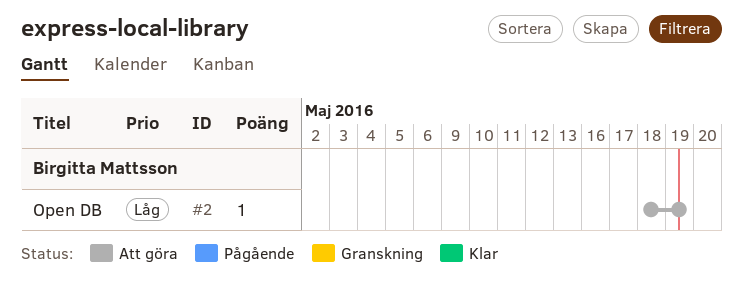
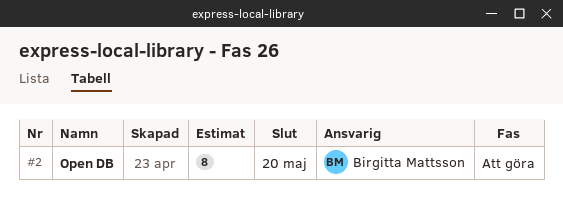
#2, estimate: 1 -> 8
#2, due: May 19 -> May 20

